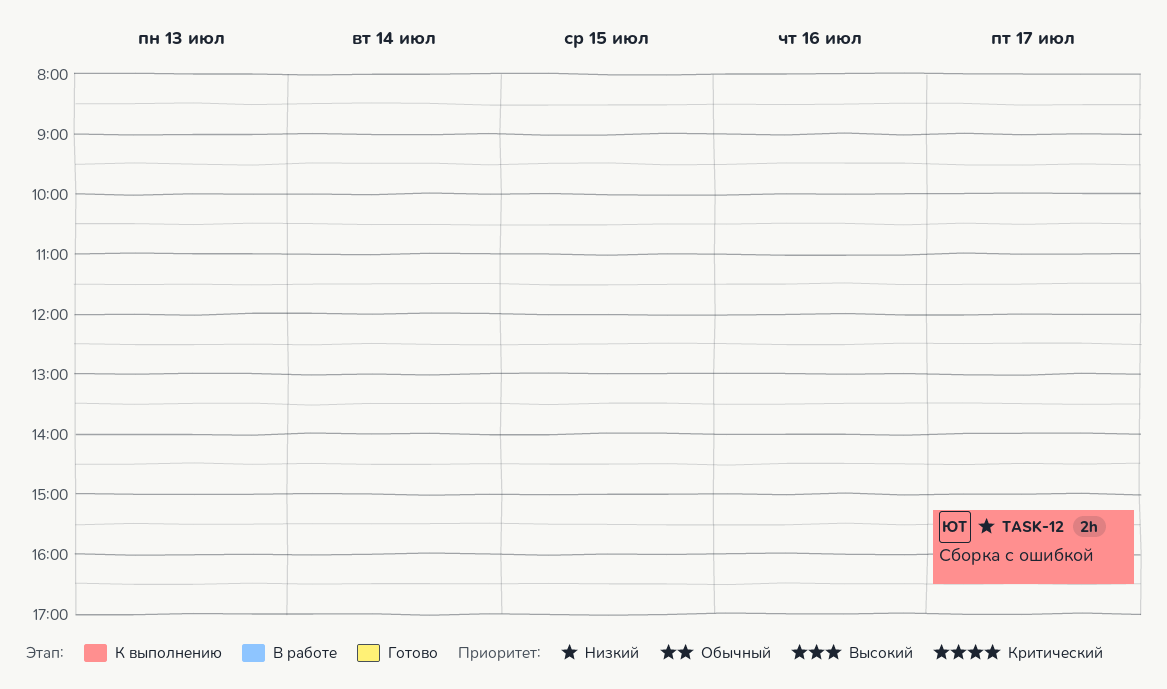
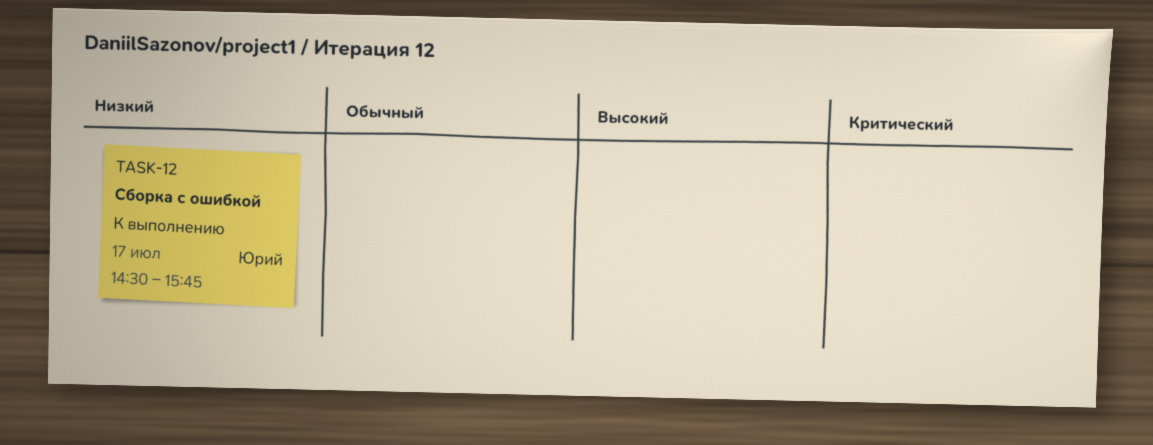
TASK-12, begins: 15:15 -> 14:30
TASK-12, ends: 16:30 -> 15:45

